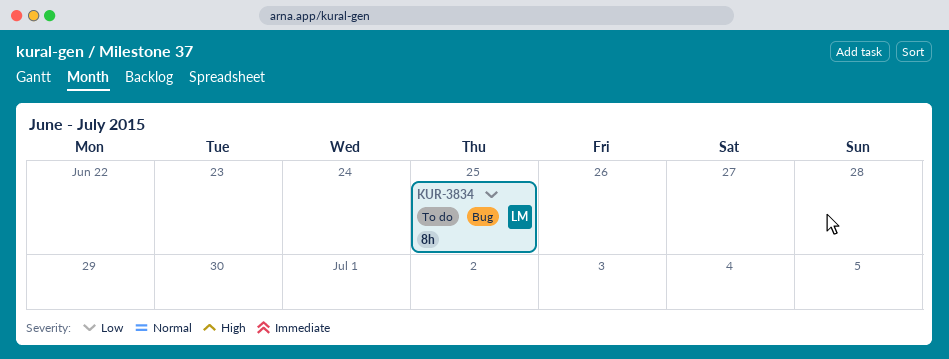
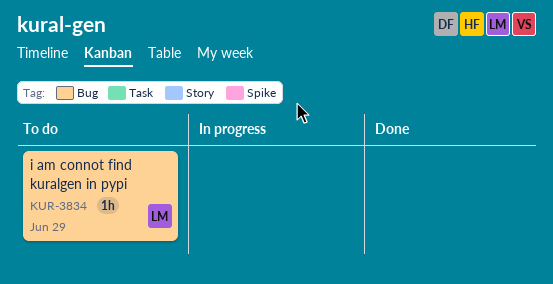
KUR-3834, estimate: 8h -> 1h
KUR-3834, due: Jun 25 -> Jun 29

